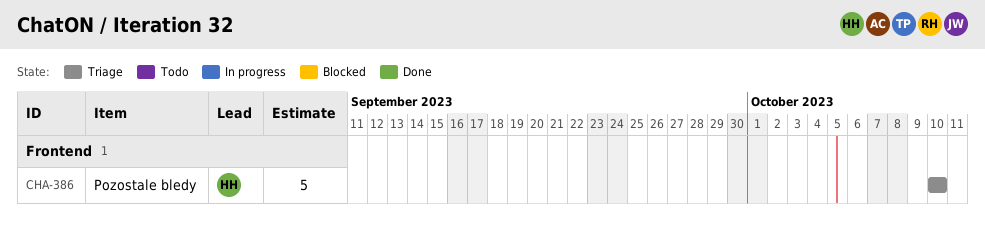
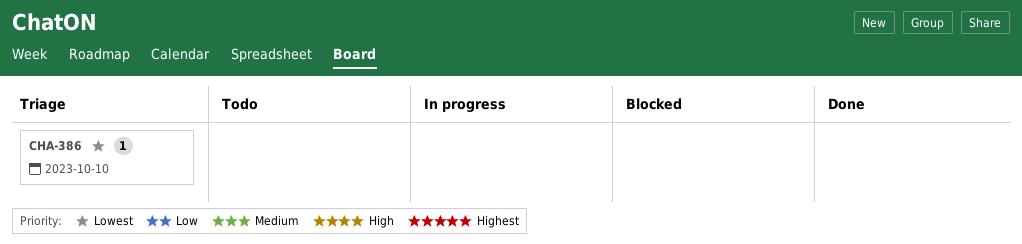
CHA-386, estimate: 5 -> 1

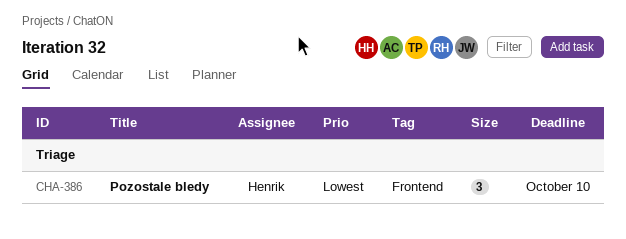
CHA-386, estimate: 1 -> 3

